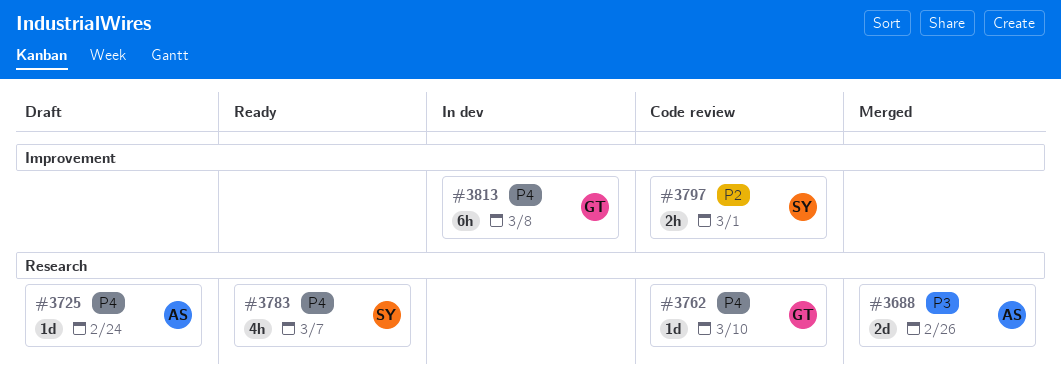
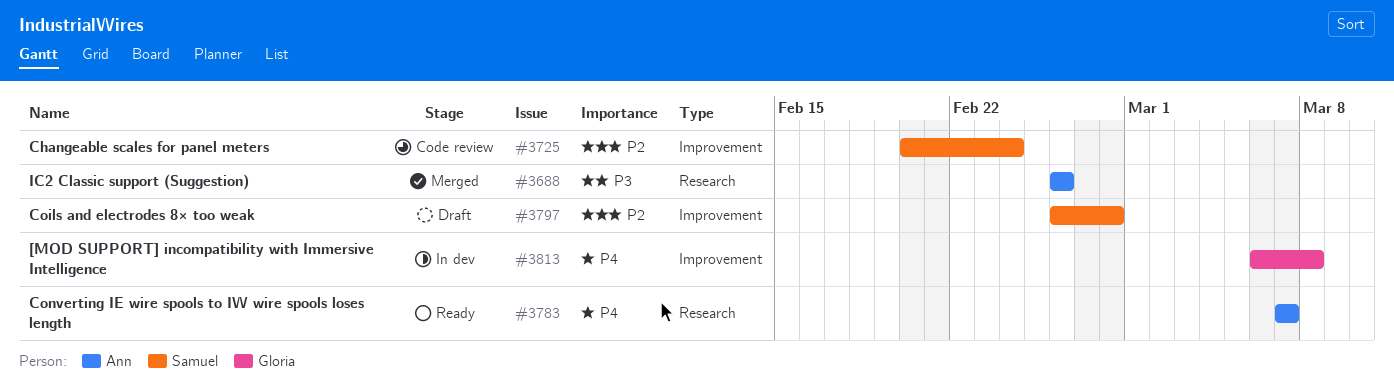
#3725, status: Draft -> Code review
#3725, owner: Ann -> Samuel
#3725, priority: P4 -> P2
#3725, label: Research -> Improvement
#3762: present -> none
#3783, owner: Samuel -> Ann
#3797, status: Code review -> Draft
#3797, due: Mar 1 -> Feb 28

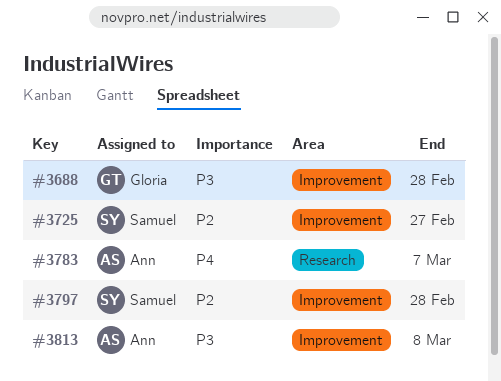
#3688, owner: Ann -> Gloria
#3688, label: Research -> Improvement
#3688, due: Feb 26 -> Feb 28
#3725, due: Feb 24 -> Feb 27
#3813, owner: Gloria -> Ann
#3813, priority: P4 -> P3

